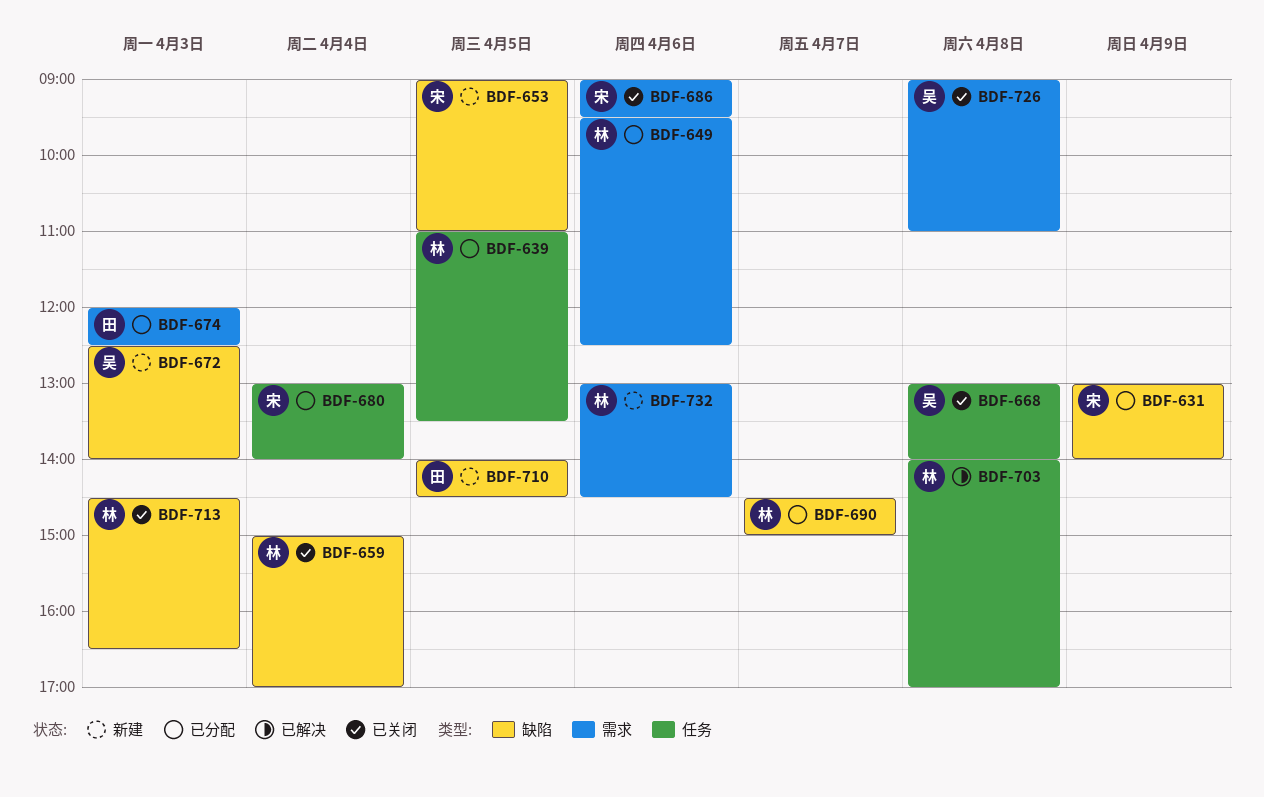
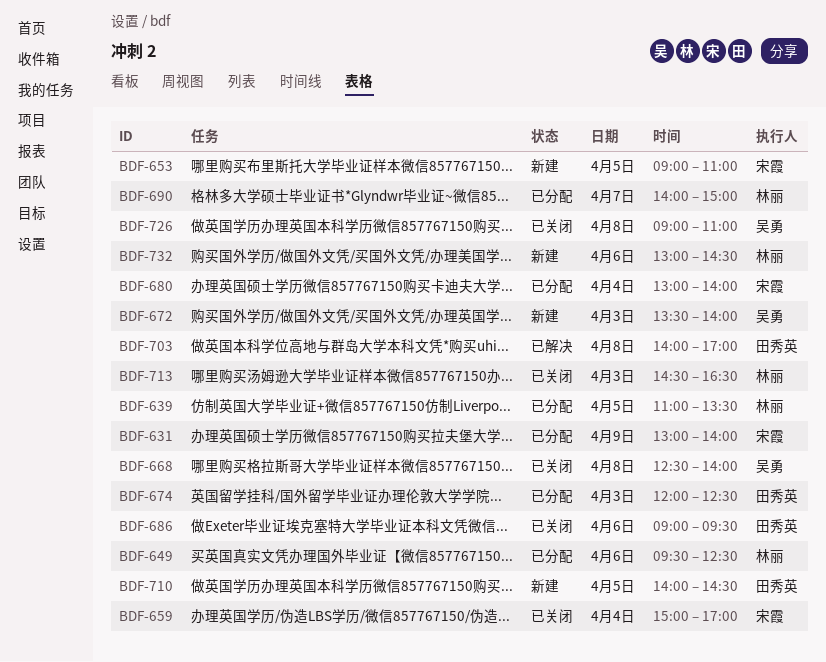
BDF-659, owner: 林丽 -> 宋霞
BDF-668, begins: 13:00 -> 12:30
BDF-672, begins: 12:30 -> 13:30
BDF-686, owner: 宋霞 -> 田秀英
BDF-690, begins: 14:30 -> 14:00
BDF-703, owner: 林丽 -> 田秀英

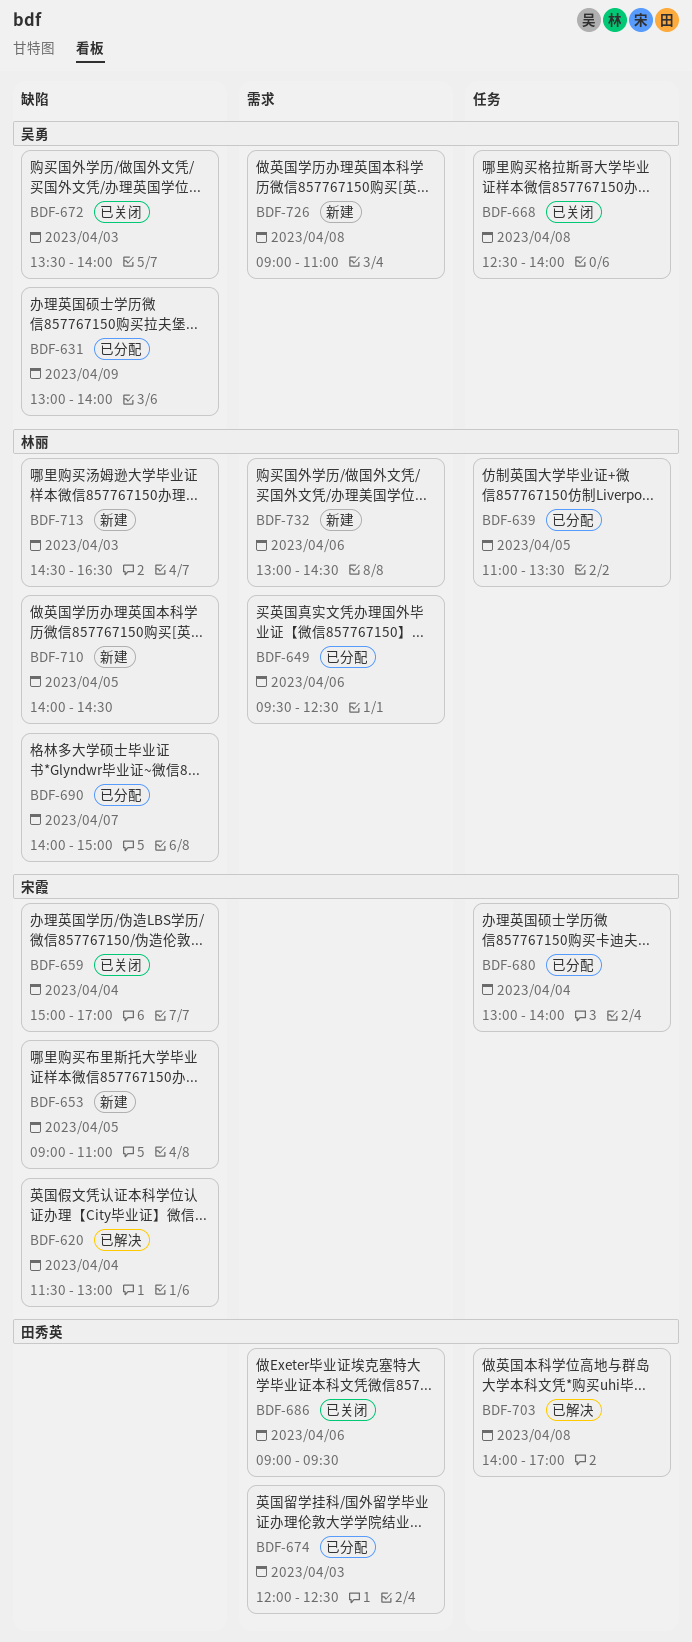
BDF-620: none -> present
BDF-631, owner: 宋霞 -> 吴勇
BDF-672, status: 新建 -> 已关闭
BDF-710, owner: 田秀英 -> 林丽
BDF-713, status: 已关闭 -> 新建
BDF-726, status: 已关闭 -> 新建

